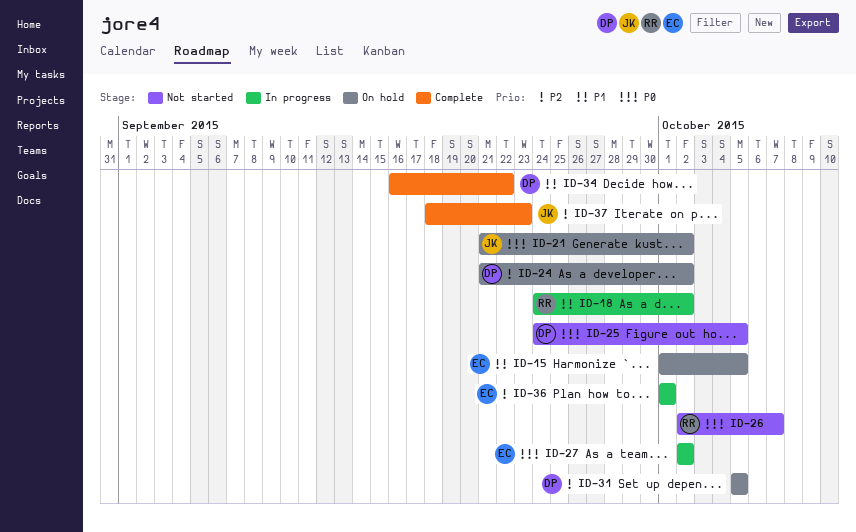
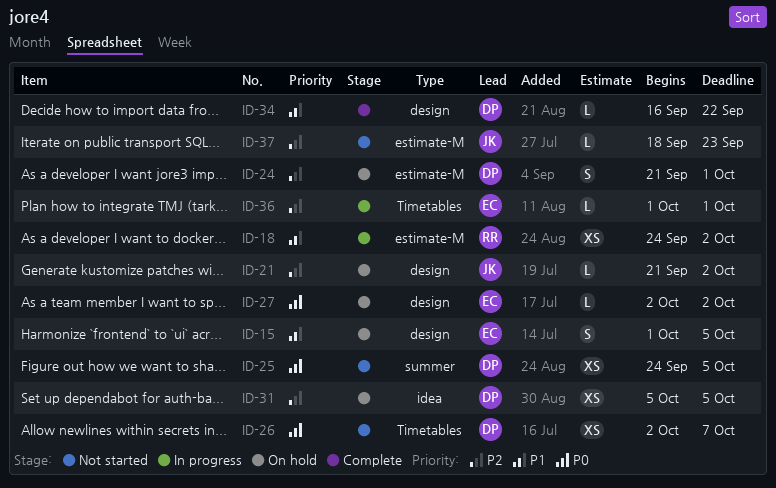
ID-21, priority: P0 -> P2
ID-24, due: Oct 2 -> Oct 1
ID-26, owner: RR -> DP
ID-27, status: In progress -> On hold
ID-37, status: Complete -> Not started

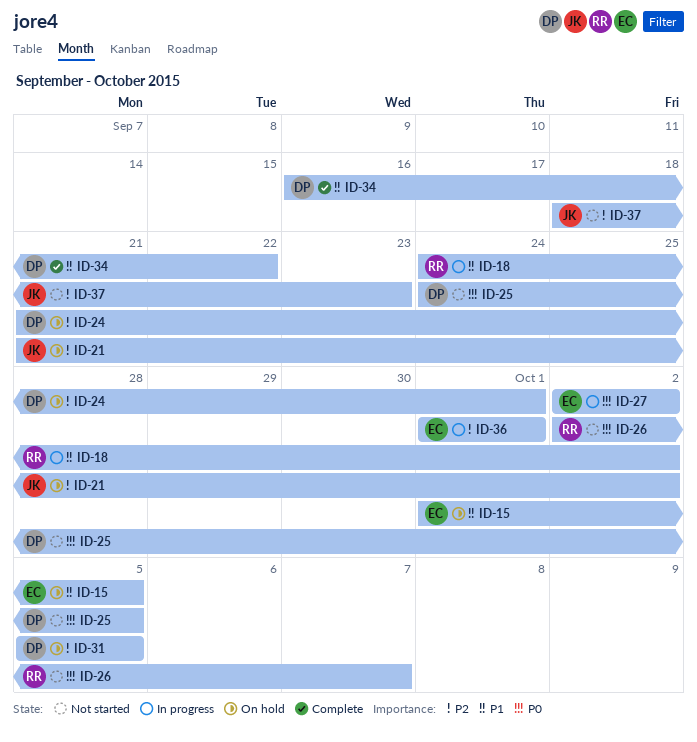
ID-26, owner: DP -> RR
ID-27, status: On hold -> In progress

